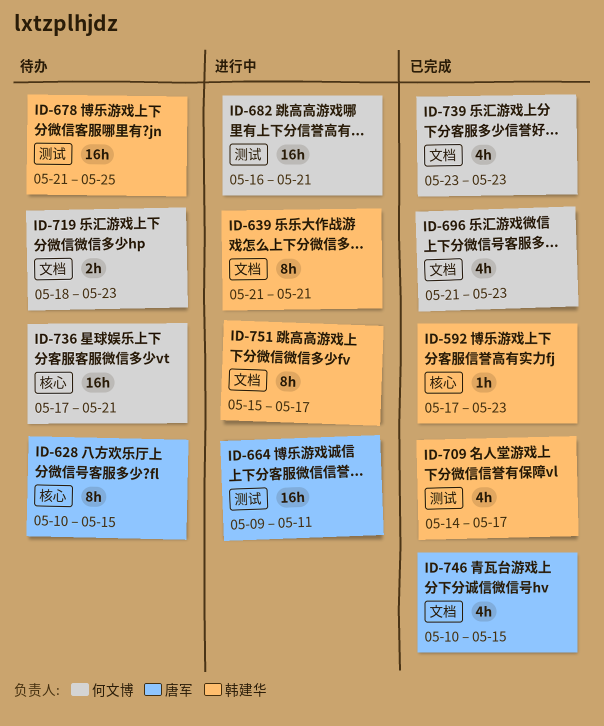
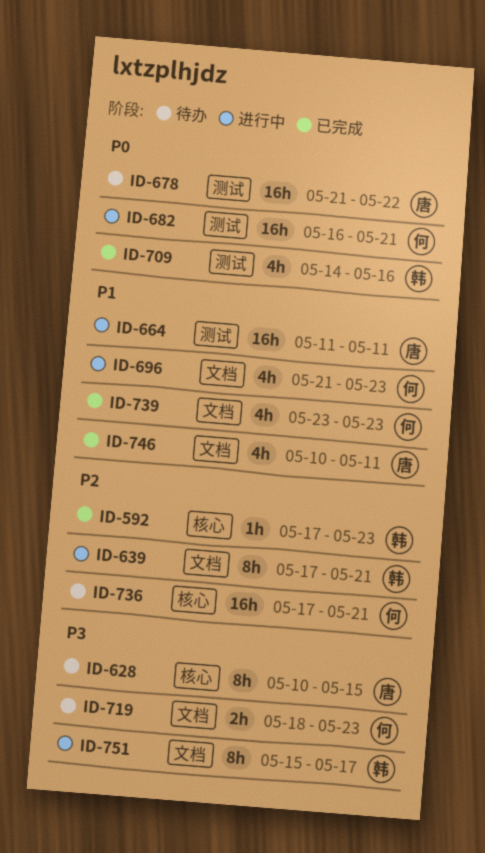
ID-639, start: May 21 -> May 17
ID-664, start: May 9 -> May 11
ID-678, owner: 韩建华 -> 唐军
ID-678, due: May 25 -> May 22
ID-696, status: 已完成 -> 进行中
ID-709, due: May 17 -> May 16
ID-746, due: May 15 -> May 11

